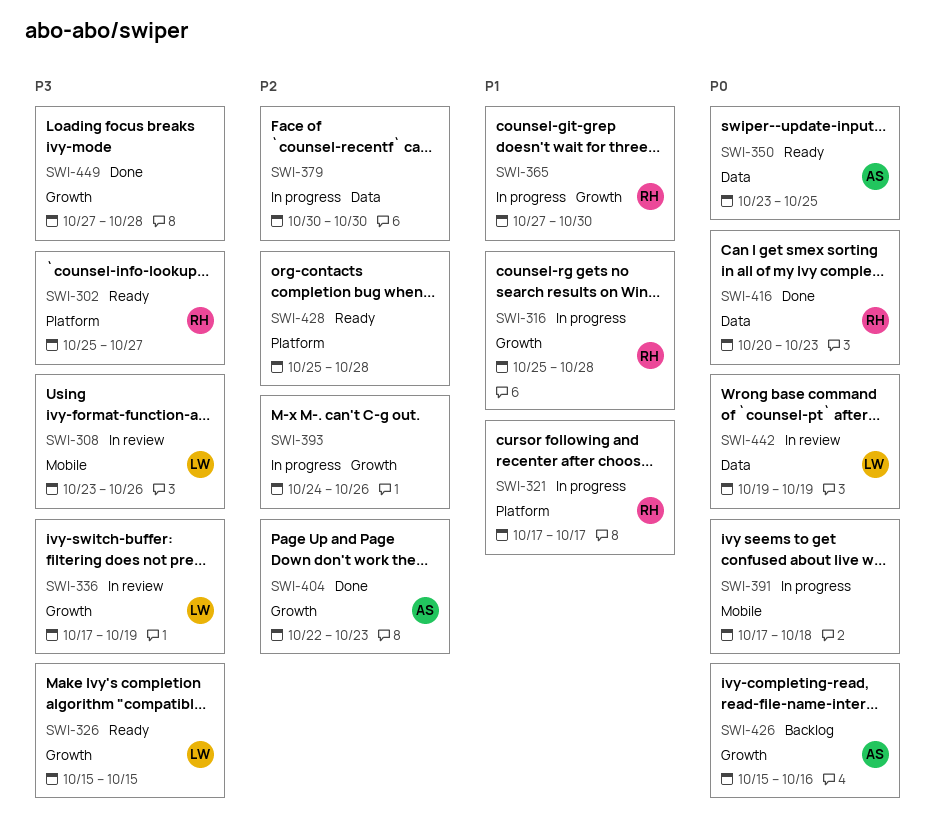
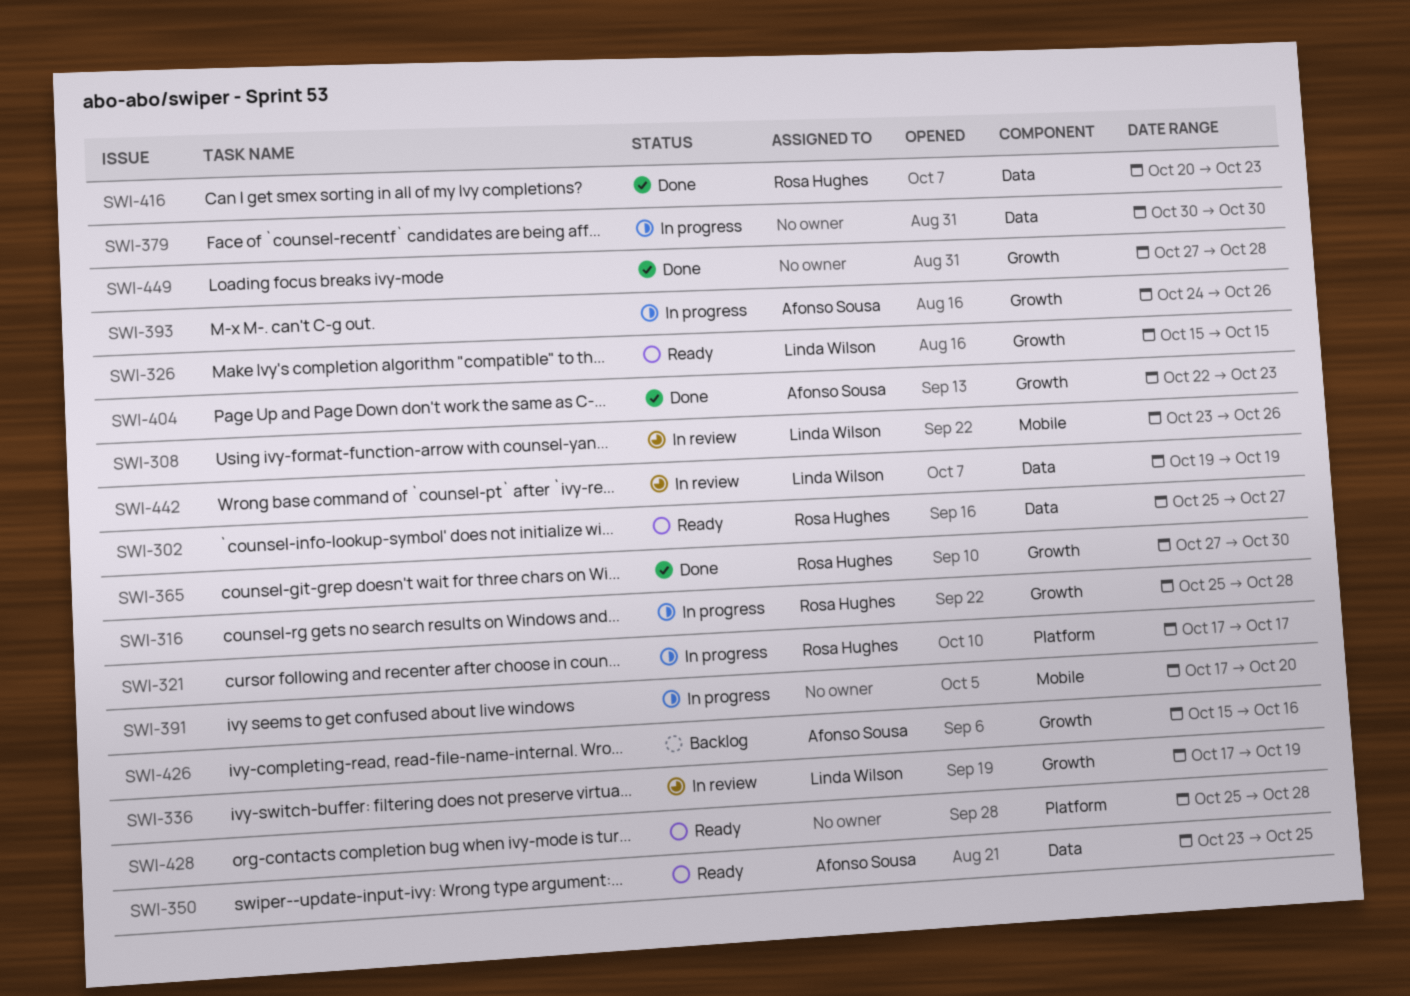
SWI-302, label: Platform -> Data
SWI-365, status: In progress -> Done
SWI-391, due: Oct 18 -> Oct 20
SWI-393, owner: none -> Afonso Sousa

